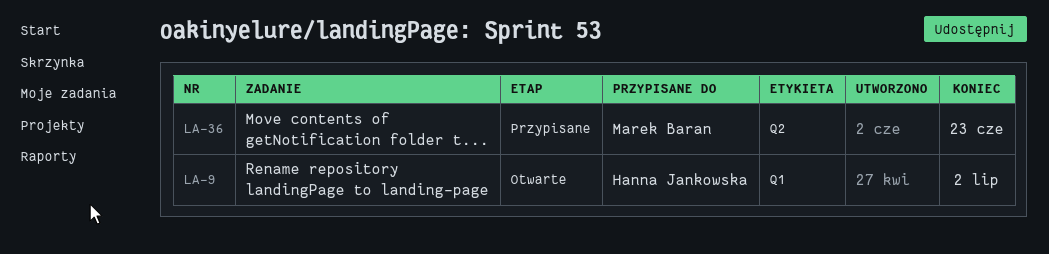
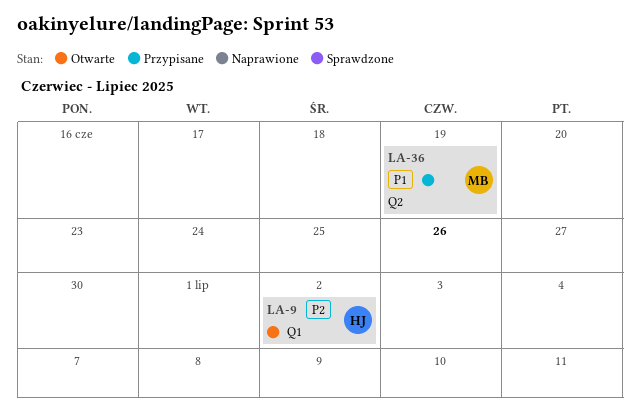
LA-36, due: Jun 23 -> Jun 19

